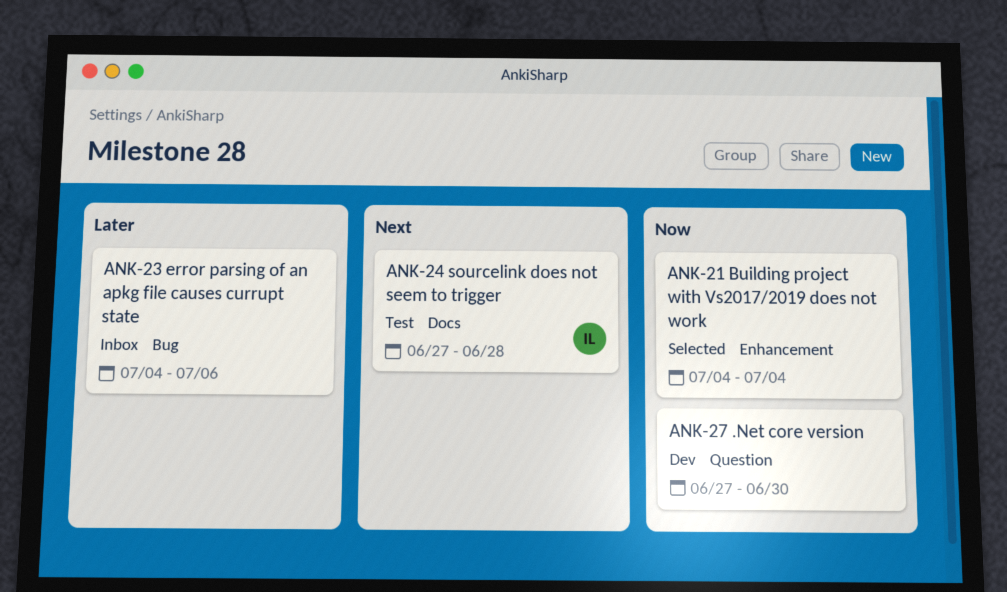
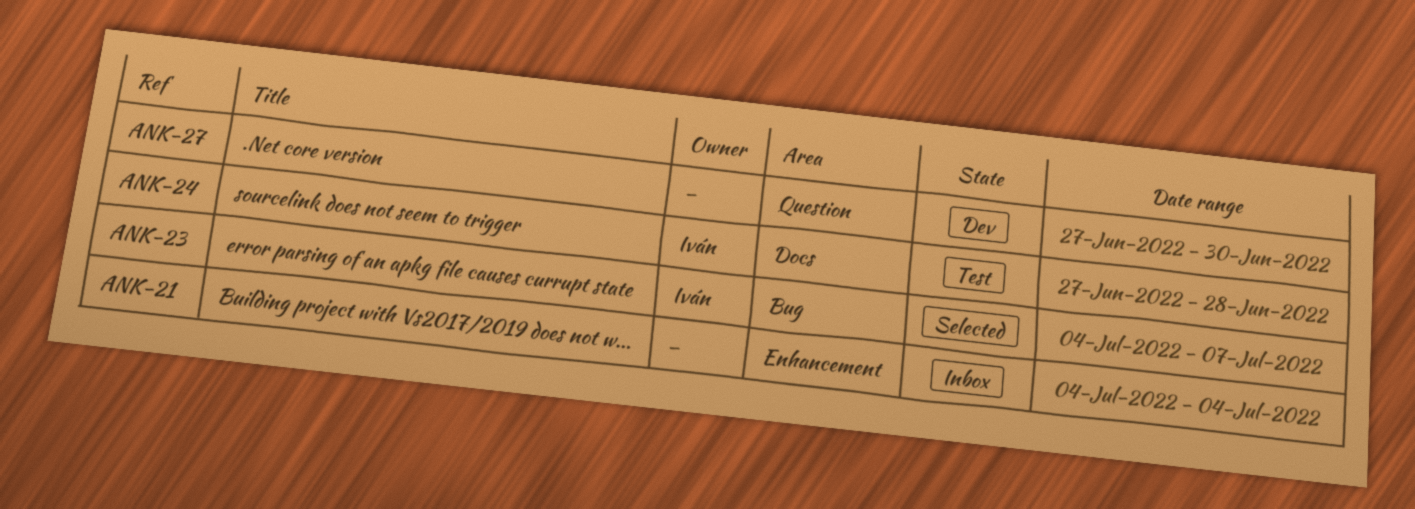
ANK-21, status: Selected -> Inbox
ANK-23, status: Inbox -> Selected
ANK-23, owner: none -> Iván
ANK-23, due: Jul 6 -> Jul 7

